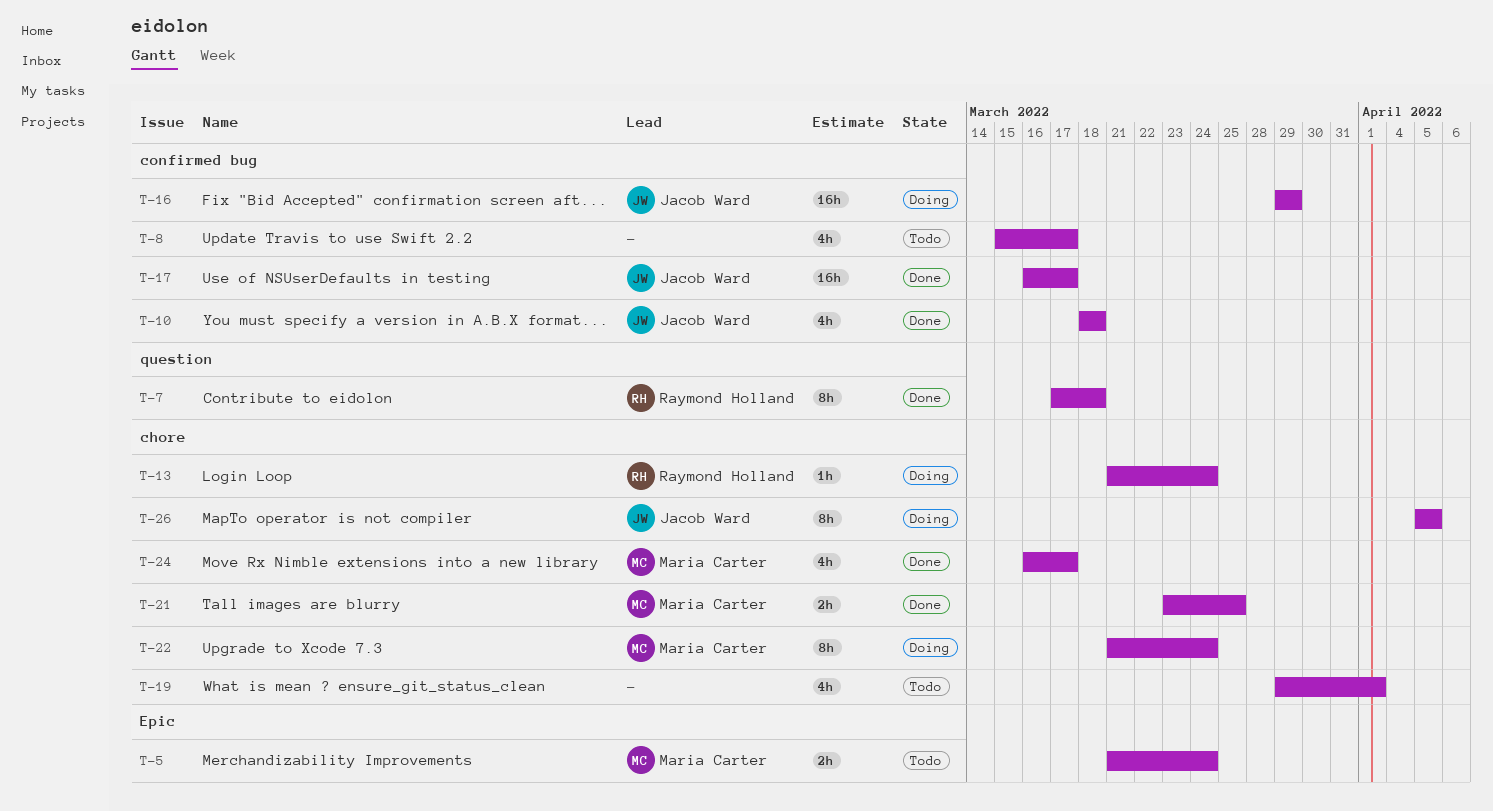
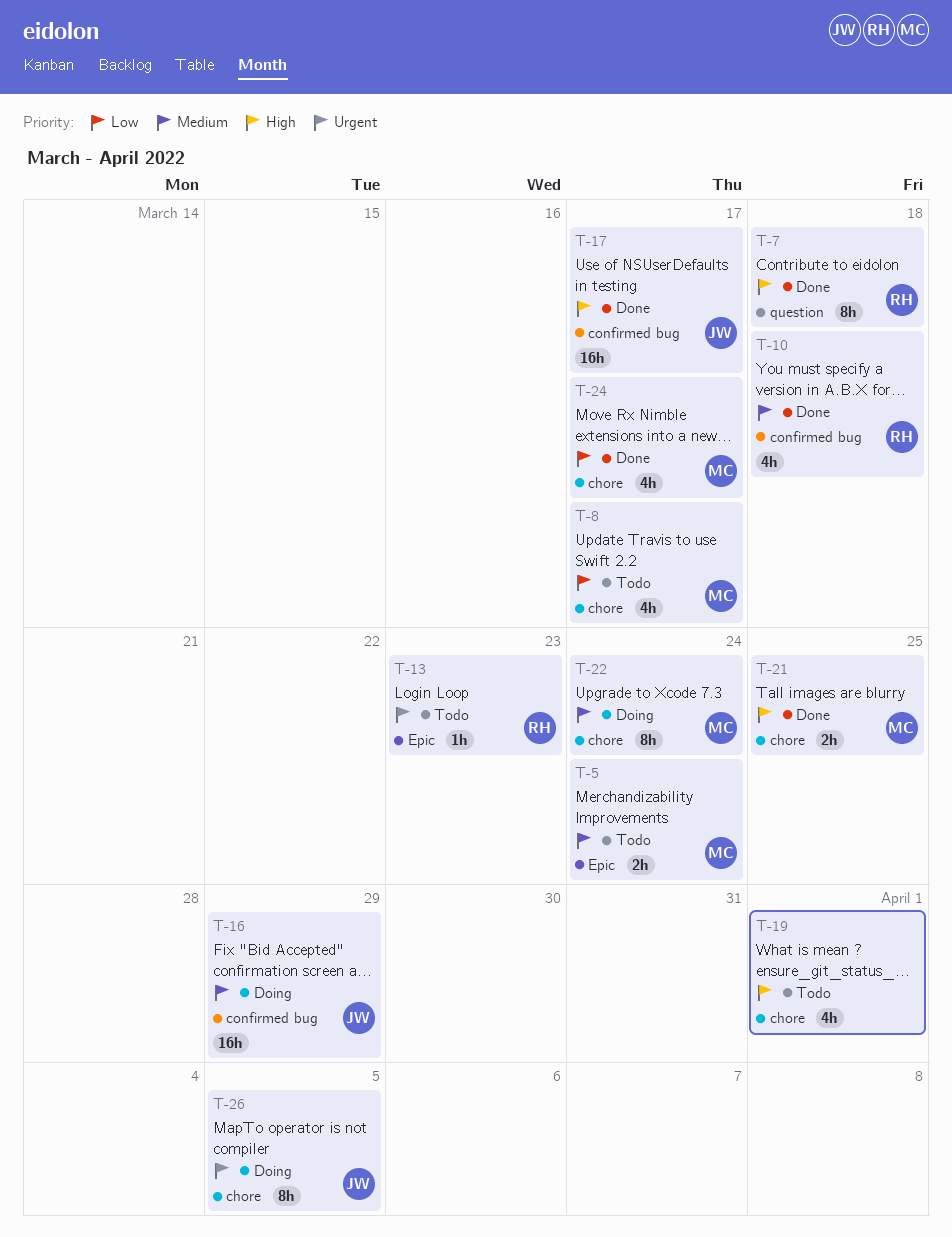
T-8, owner: none -> Maria Carter
T-8, label: confirmed bug -> chore
T-10, owner: Jacob Ward -> Raymond Holland
T-13, status: Doing -> Todo
T-13, label: chore -> Epic
T-13, due: Mar 24 -> Mar 23

